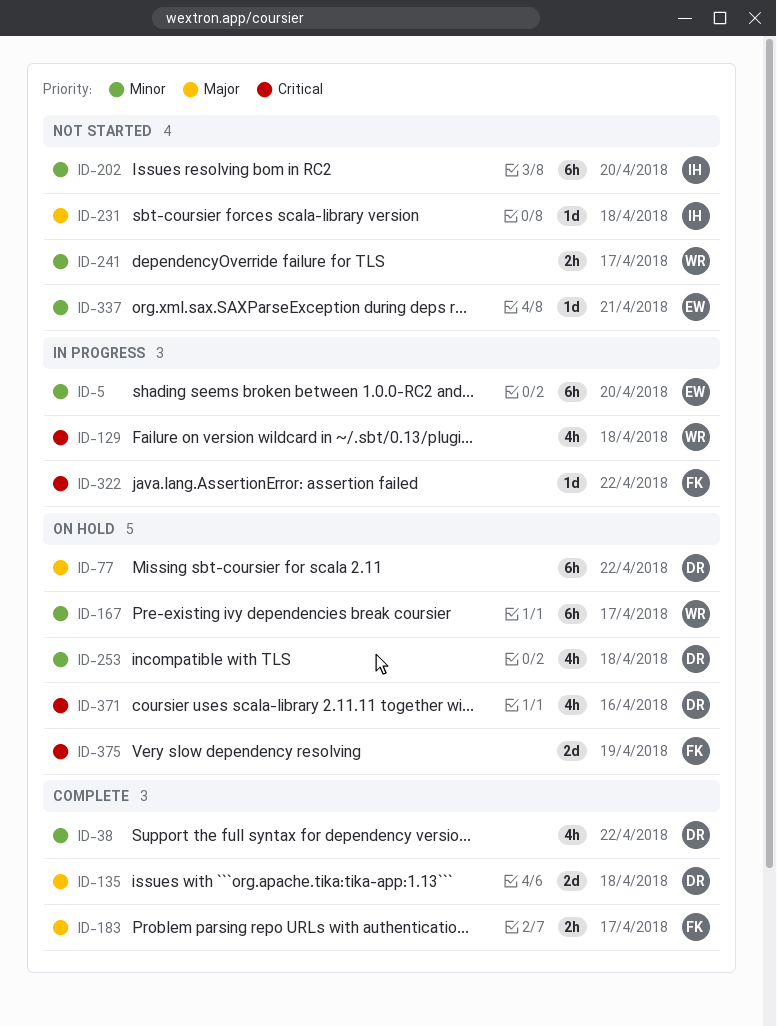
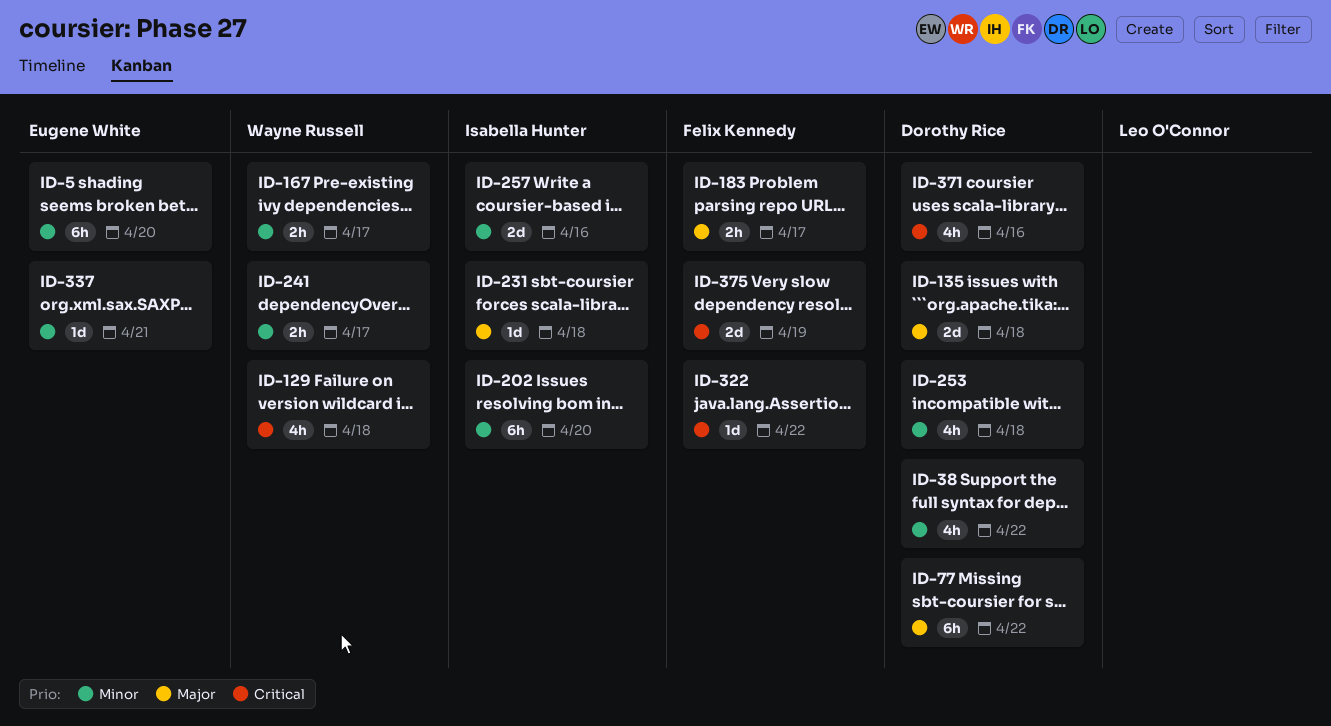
ID-167, estimate: 6h -> 2h
ID-257: none -> present

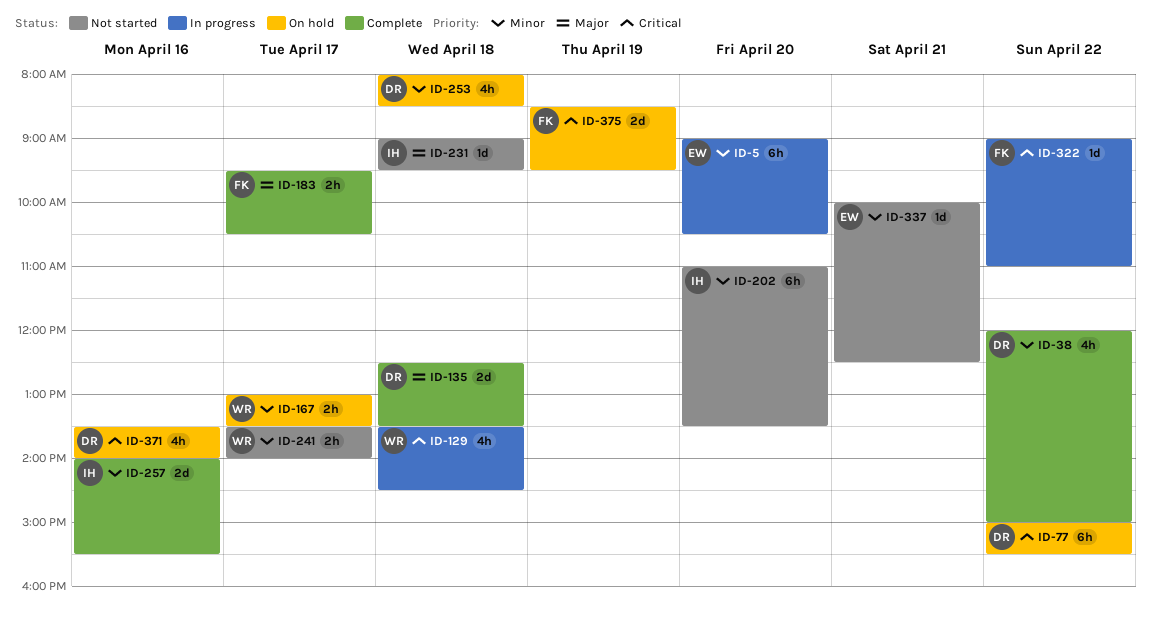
ID-77, priority: Major -> Critical

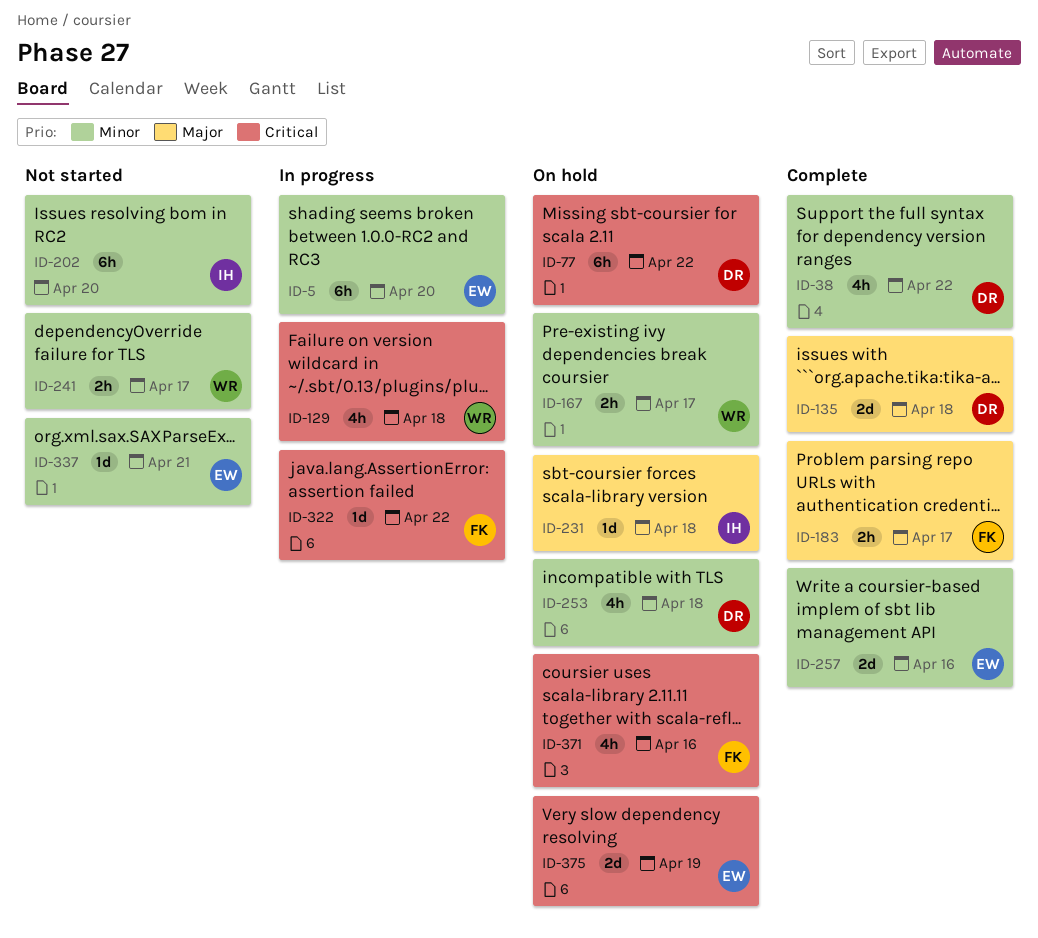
ID-231, status: Not started -> On hold
ID-257, owner: IH -> EW
ID-371, owner: DR -> FK
ID-375, owner: FK -> EW

